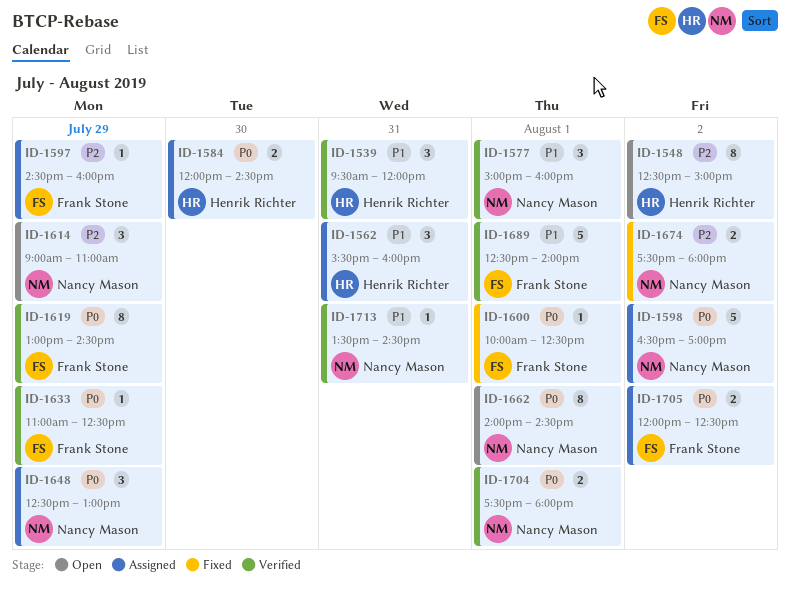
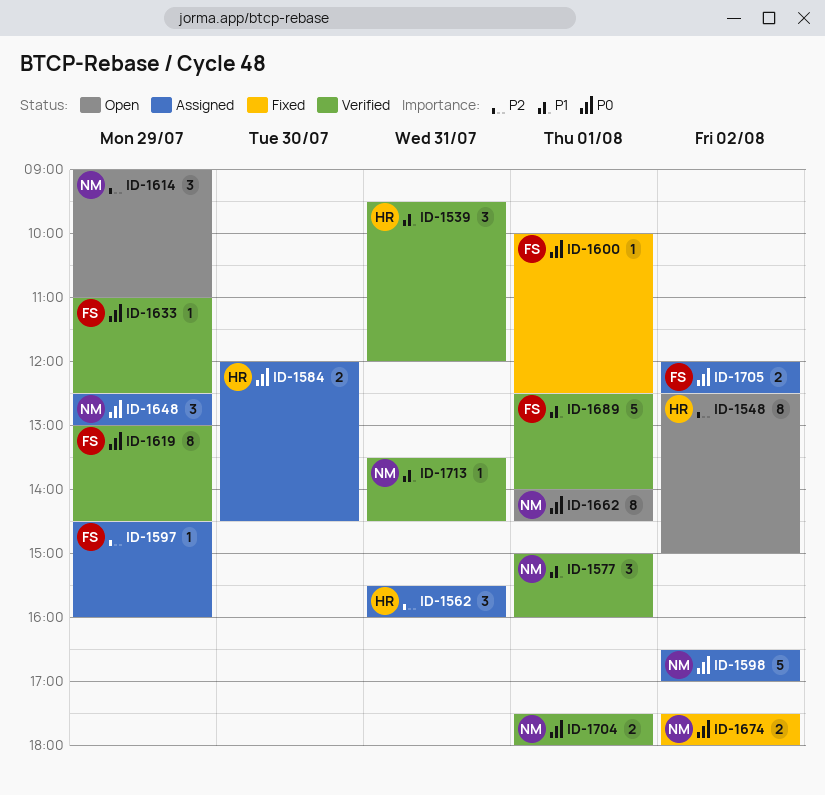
ID-1562, priority: P1 -> P2
ID-1674, priority: P2 -> P0

